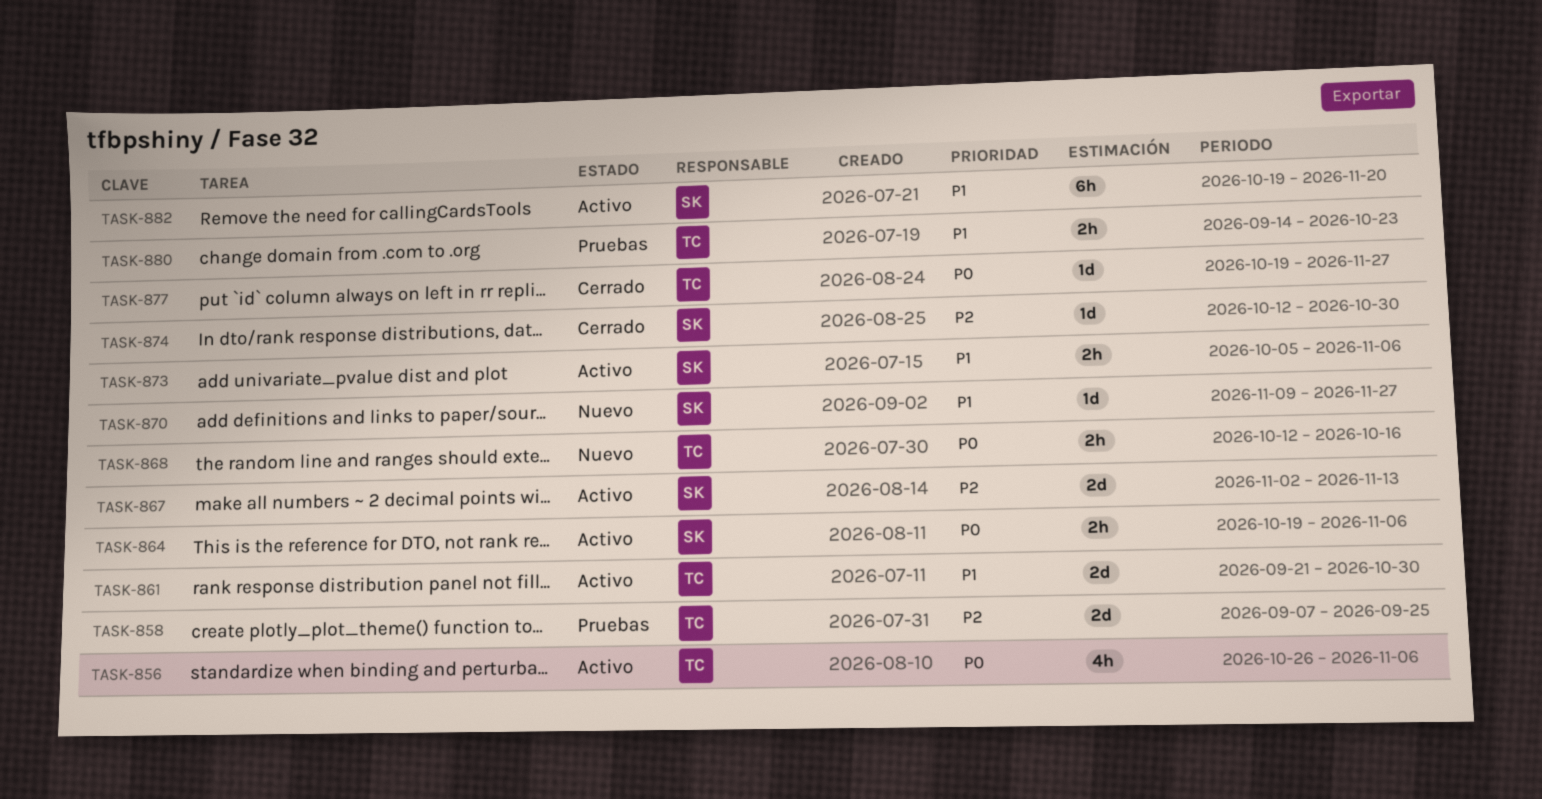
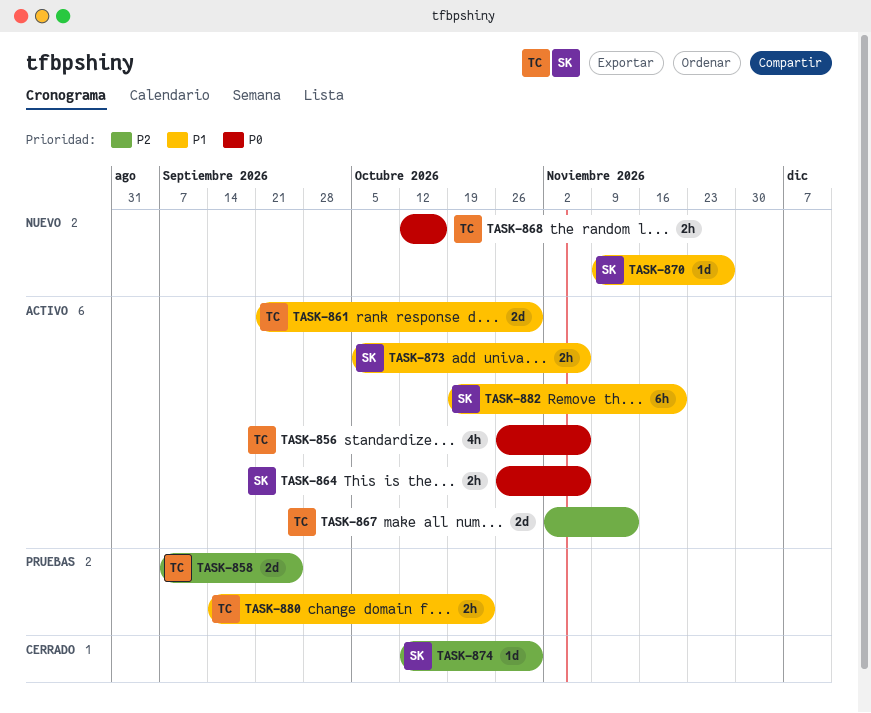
TASK-864, start: Oct 19 -> Oct 26
TASK-867, owner: SK -> TC
TASK-877: present -> none

